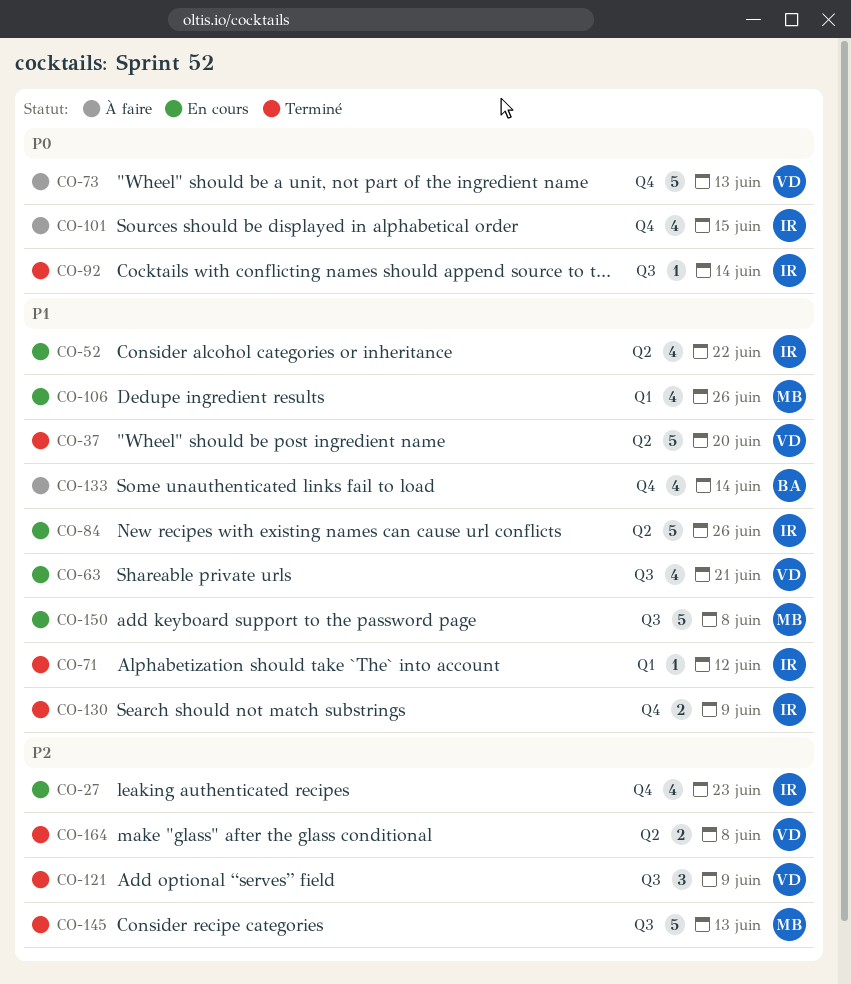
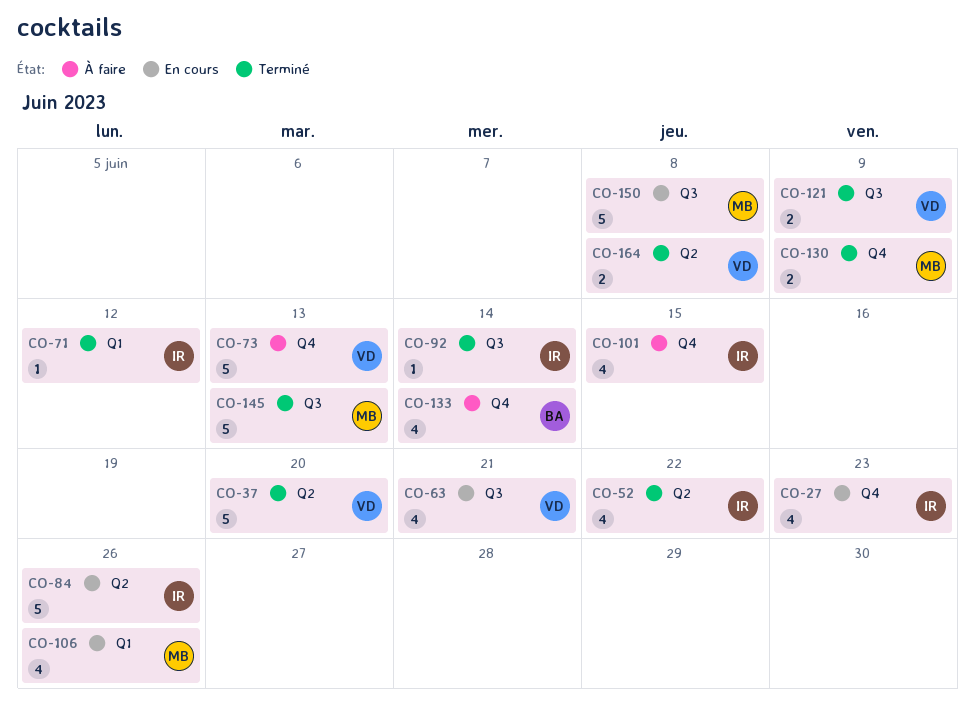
CO-52, status: En cours -> Terminé
CO-121, estimate: 3 -> 2
CO-130, owner: IR -> MB

